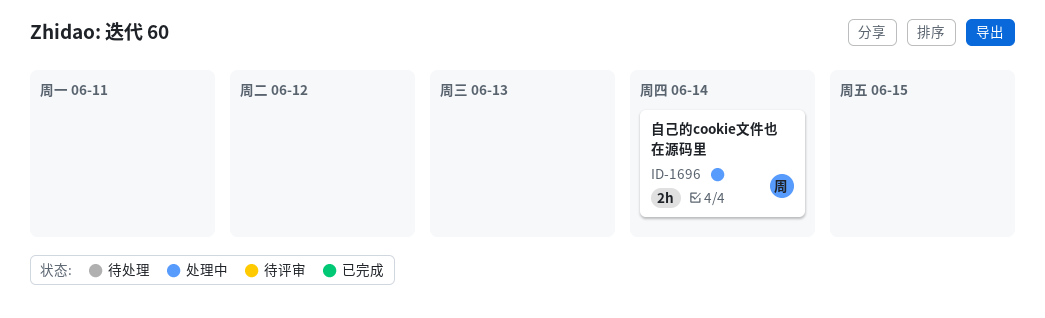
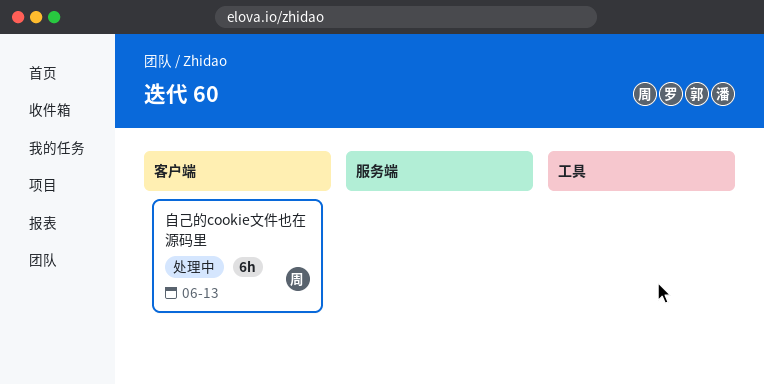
自己的cookie文件也在源码里, estimate: 2h -> 6h
自己的cookie文件也在源码里, due: Jun 14 -> Jun 13

